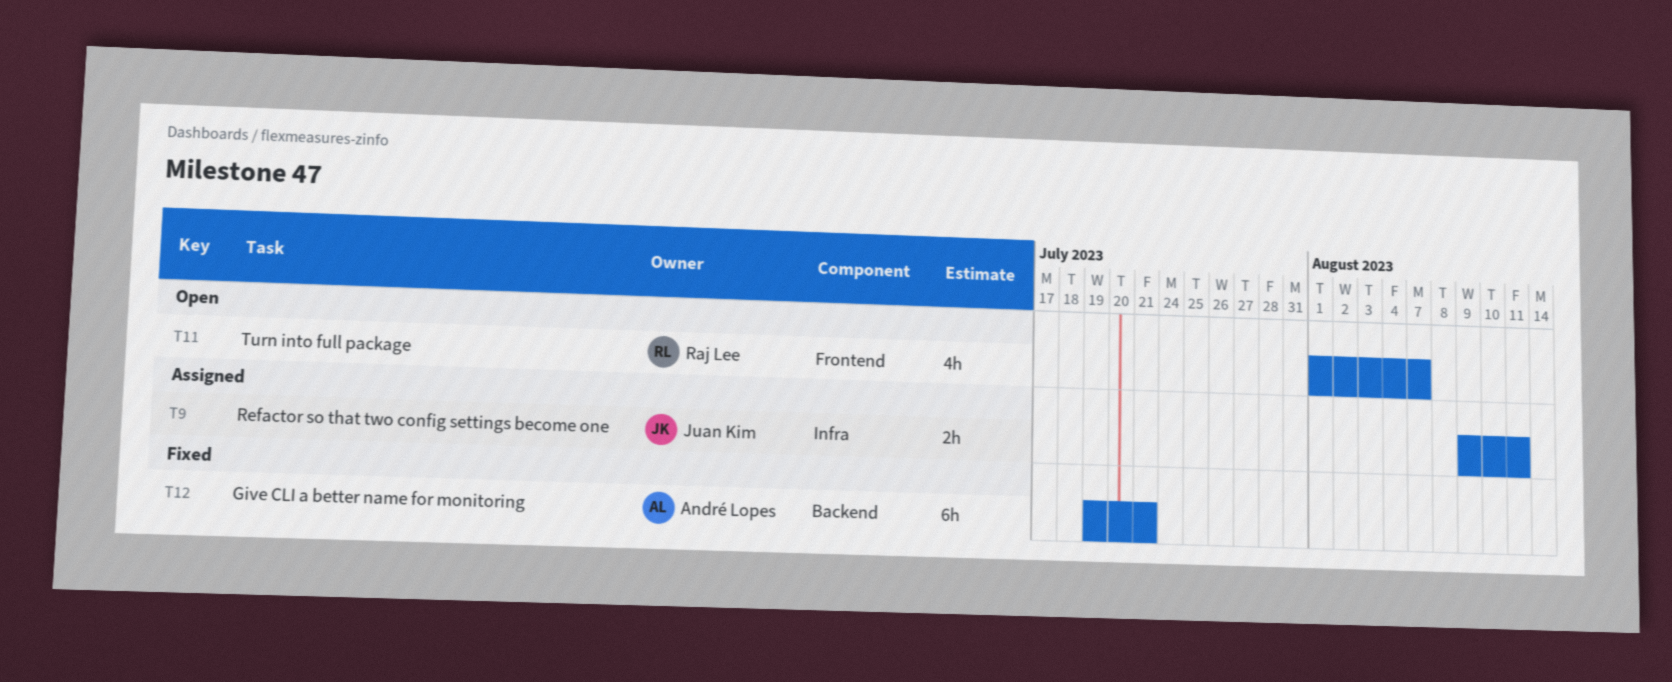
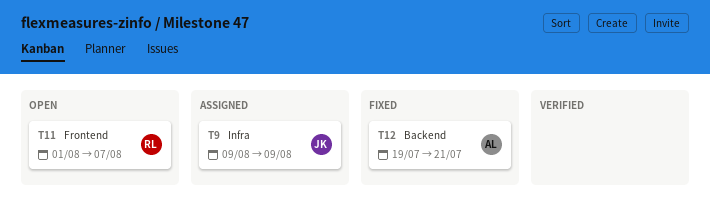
T9, due: Aug 11 -> Aug 9

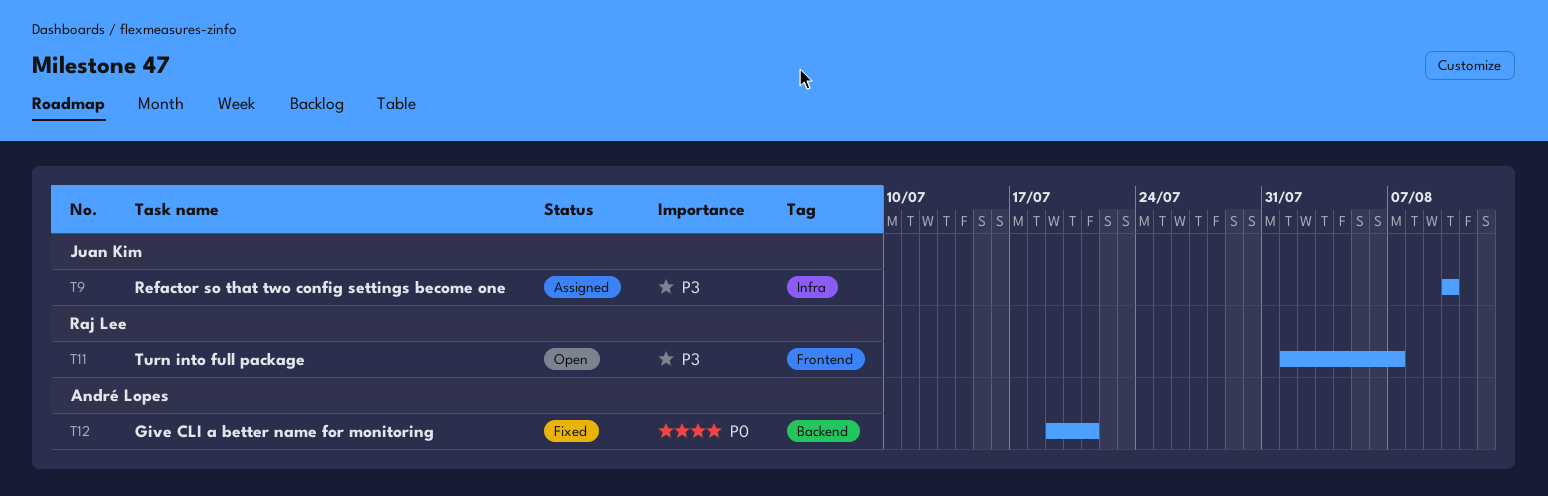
T9, start: Aug 9 -> Aug 10
T9, due: Aug 9 -> Aug 10

